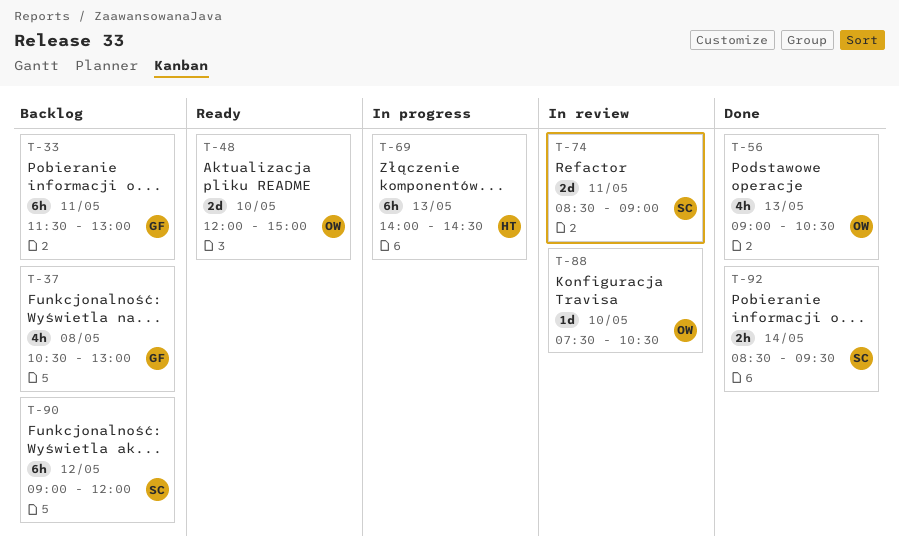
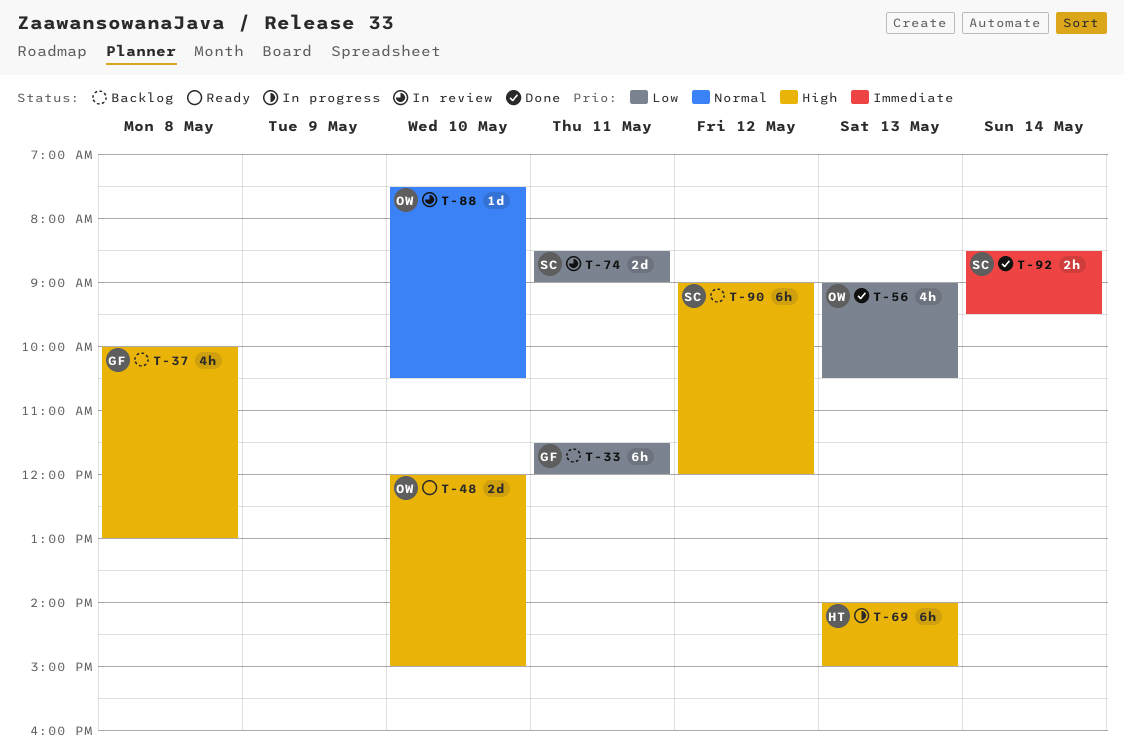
T-33, ends: 13:00 -> 12:00
T-37, begins: 10:30 -> 10:00
T-69, ends: 14:30 -> 15:00

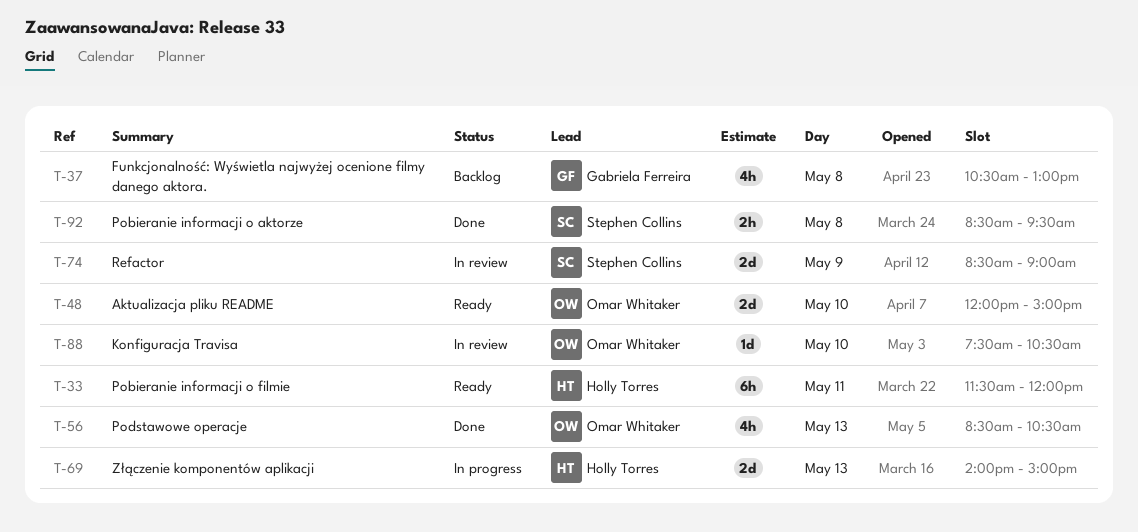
T-33, status: Backlog -> Ready
T-33, owner: Gabriela Ferreira -> Holly Torres
T-37, begins: 10:00 -> 10:30
T-56, begins: 09:00 -> 08:30
T-69, estimate: 6h -> 2d
T-74, day: May 11 -> May 9
T-90: present -> none
T-92, day: May 14 -> May 8

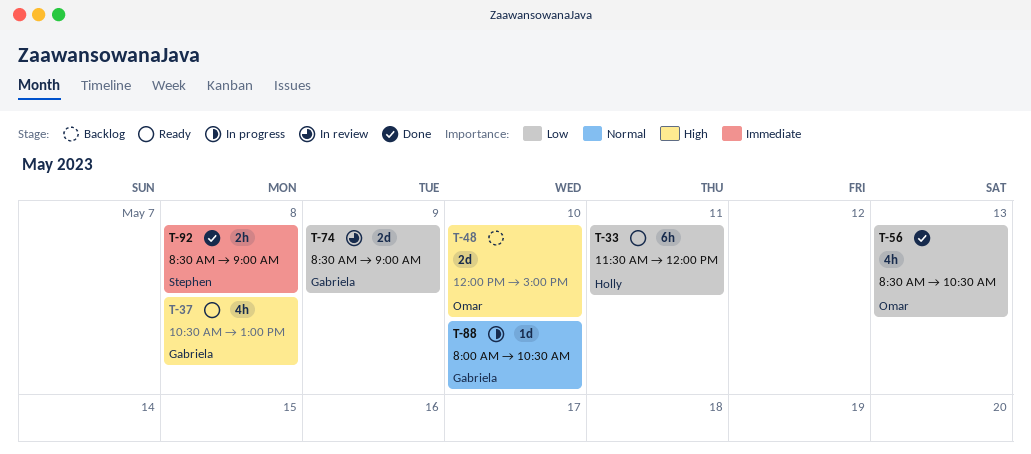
T-37, status: Backlog -> Ready
T-48, status: Ready -> Backlog
T-69: present -> none
T-74, owner: Stephen Collins -> Gabriela Ferreira
T-88, status: In review -> In progress
T-88, owner: Omar Whitaker -> Gabriela Ferreira
T-88, begins: 07:30 -> 08:00
T-92, ends: 09:30 -> 09:00

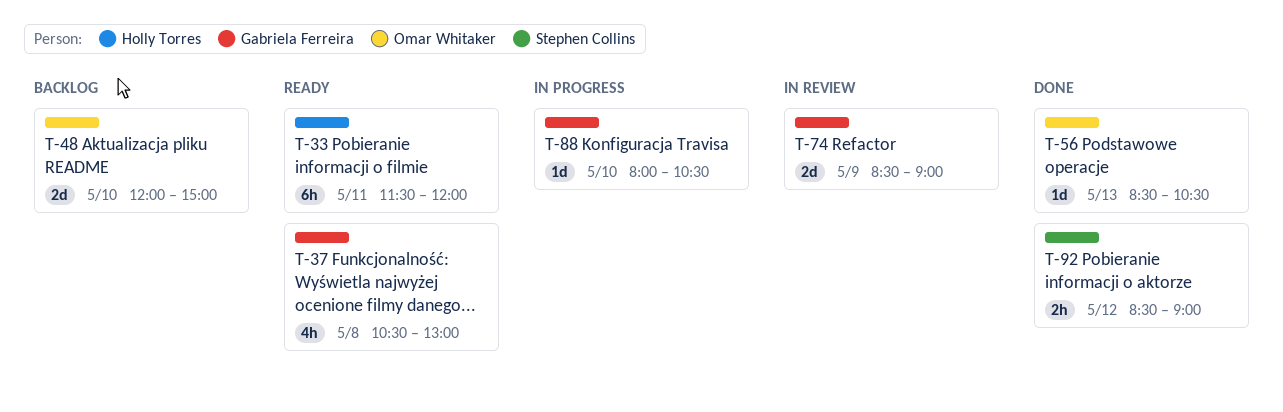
T-56, estimate: 4h -> 1d
T-92, day: May 8 -> May 12

